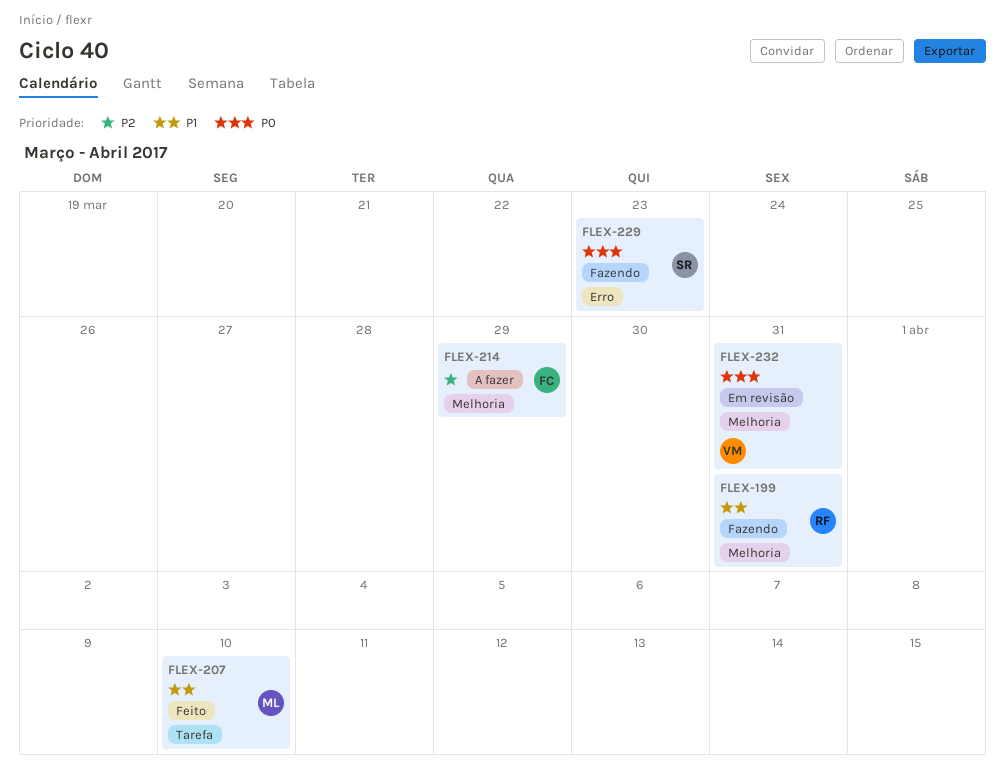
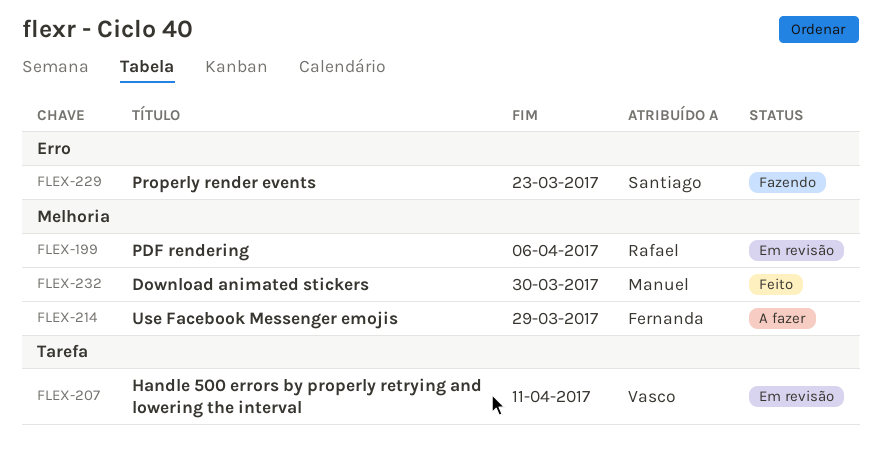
FLEX-199, status: Fazendo -> Em revisão
FLEX-199, due: Mar 31 -> Apr 6
FLEX-207, status: Feito -> Em revisão
FLEX-207, owner: Manuel -> Vasco
FLEX-207, due: Apr 10 -> Apr 11
FLEX-232, status: Em revisão -> Feito
FLEX-232, owner: Vasco -> Manuel
FLEX-232, due: Mar 31 -> Mar 30

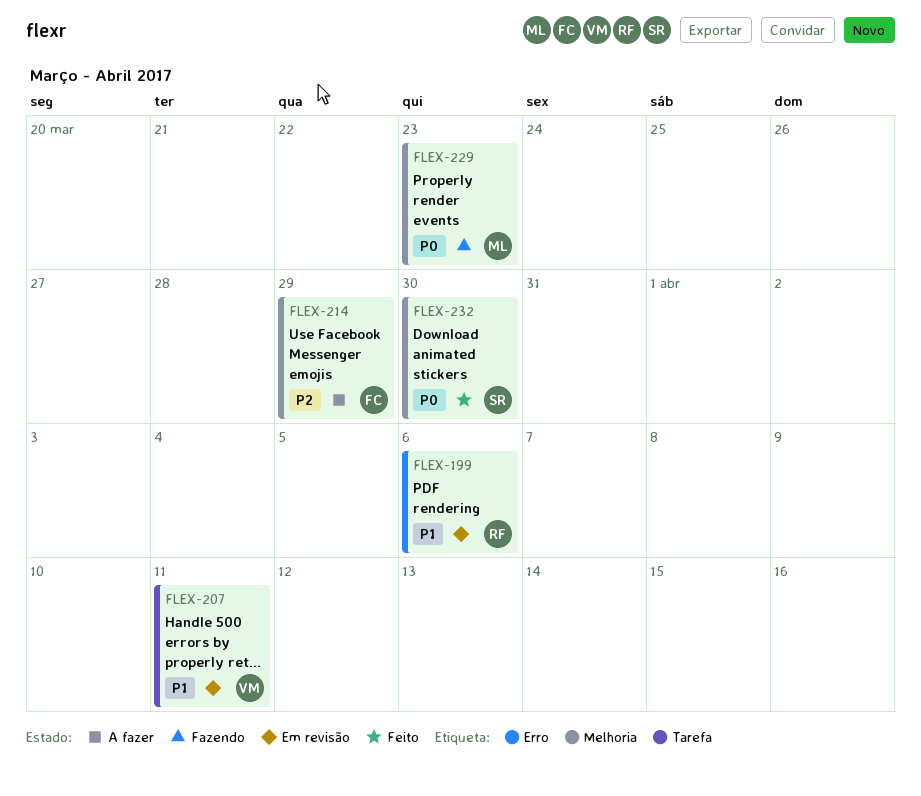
FLEX-199, label: Melhoria -> Erro
FLEX-229, owner: Santiago -> Manuel
FLEX-229, label: Erro -> Melhoria
FLEX-232, owner: Manuel -> Santiago

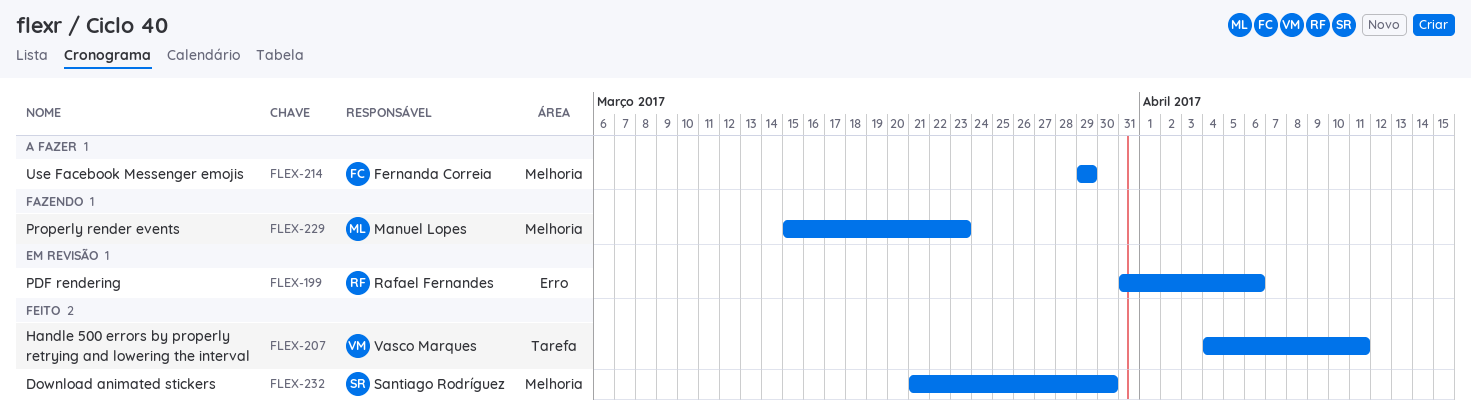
FLEX-207, status: Em revisão -> Feito

